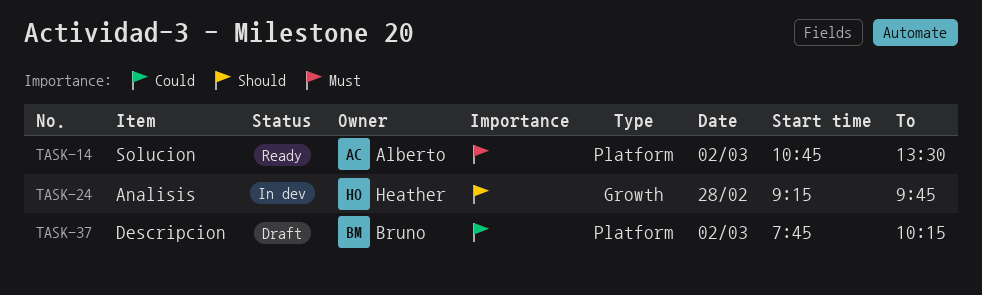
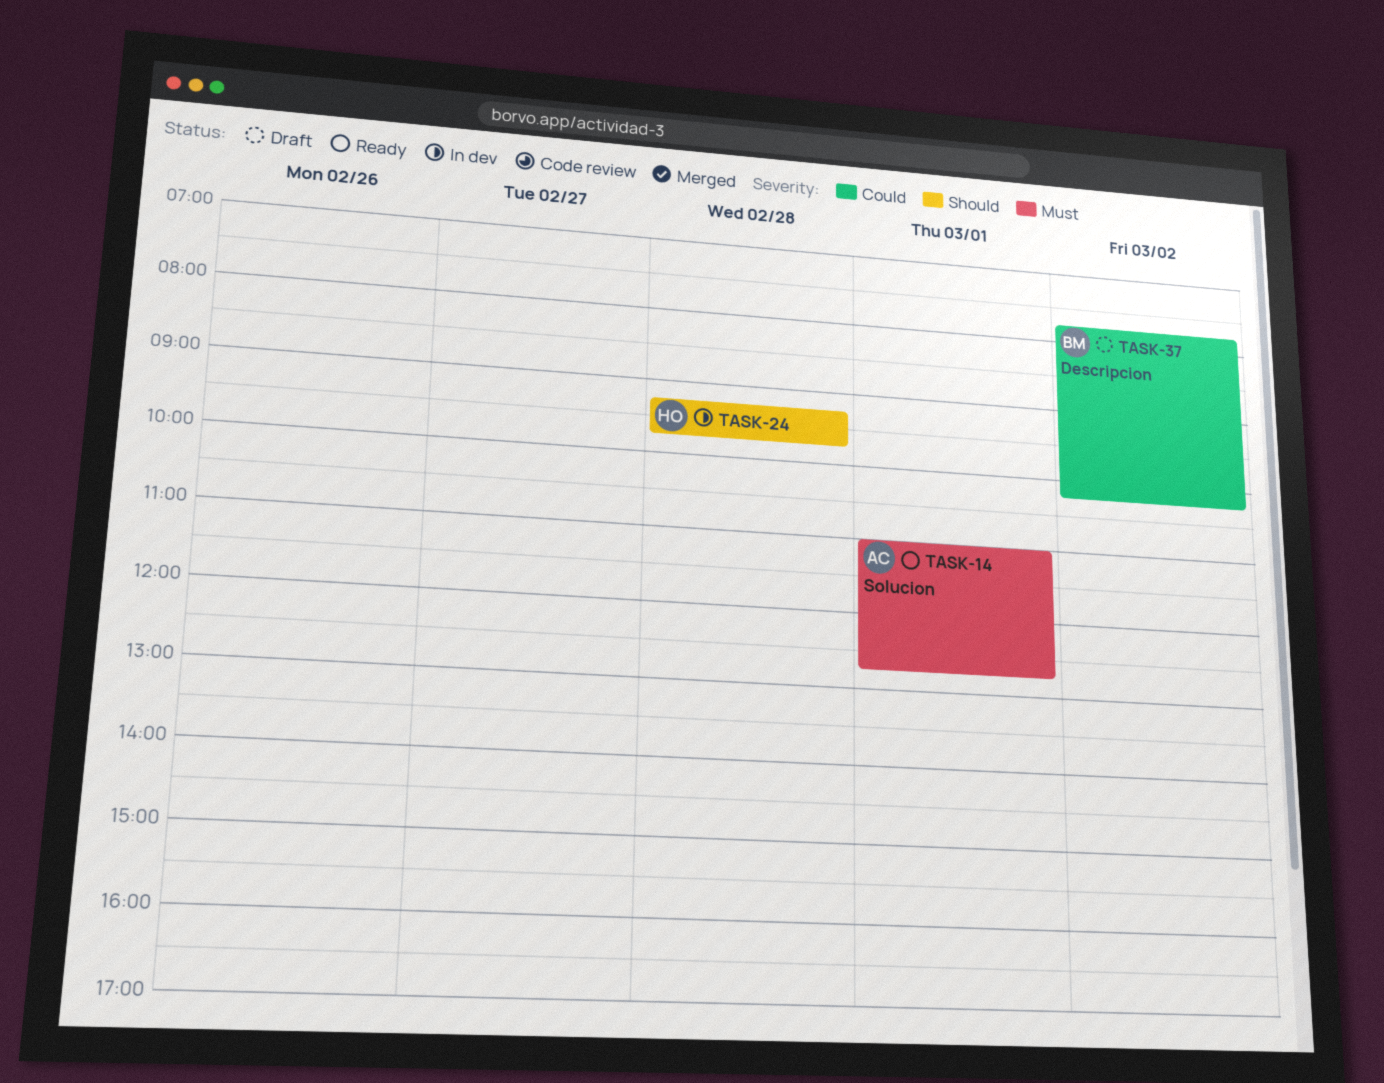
TASK-14, day: Mar 2 -> Mar 1
TASK-14, begins: 10:45 -> 11:00
TASK-14, ends: 13:30 -> 12:45

